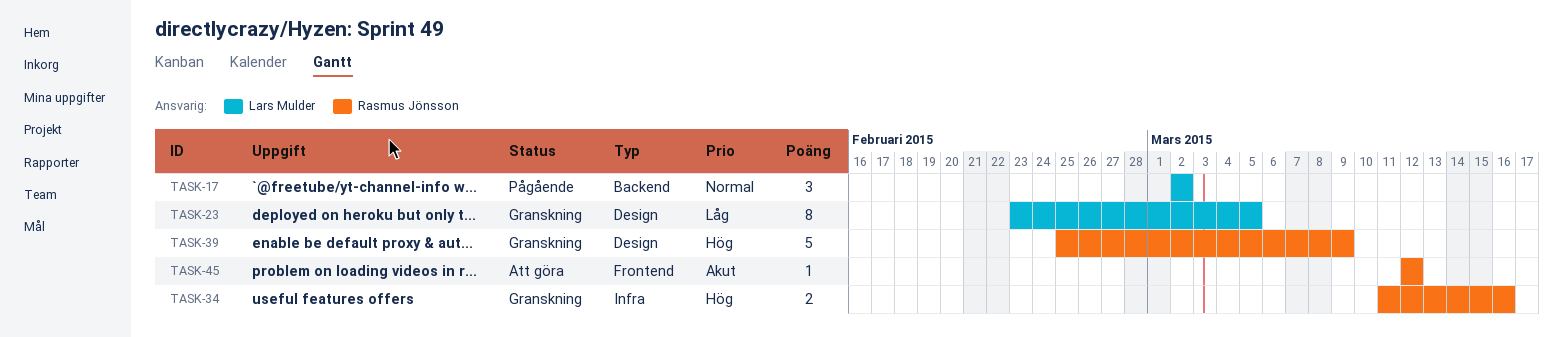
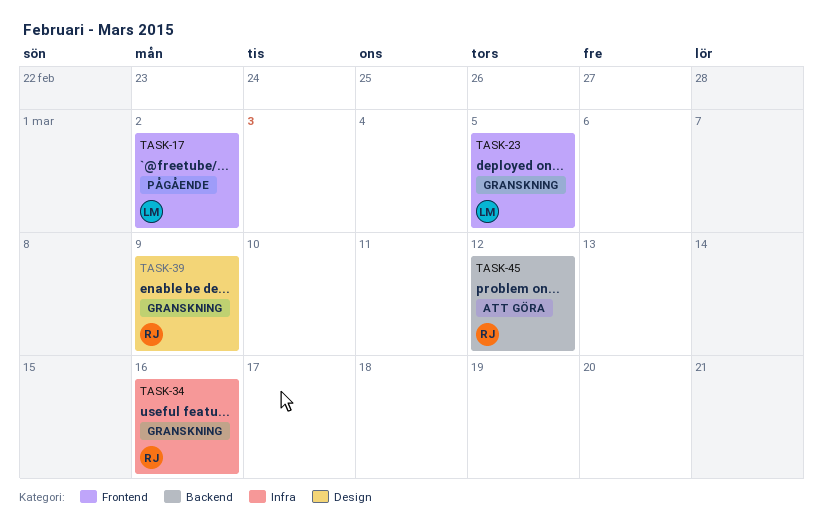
TASK-17, label: Backend -> Frontend
TASK-23, label: Design -> Frontend
TASK-45, label: Frontend -> Backend

